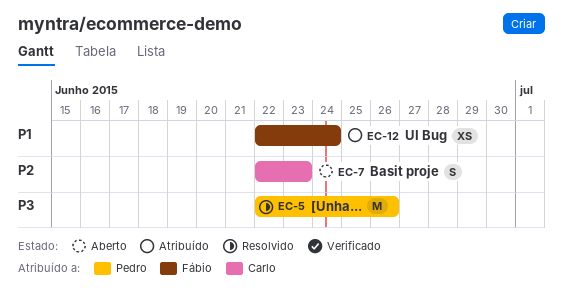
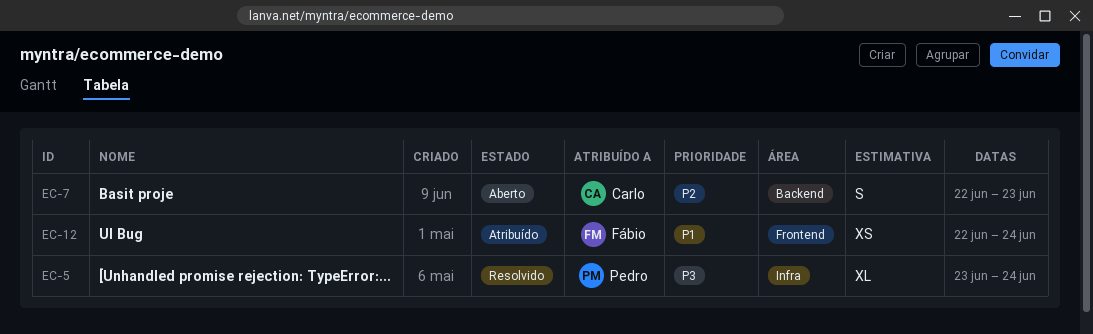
EC-5, estimate: M -> XL
EC-5, start: Jun 22 -> Jun 23
EC-5, due: Jun 26 -> Jun 24

